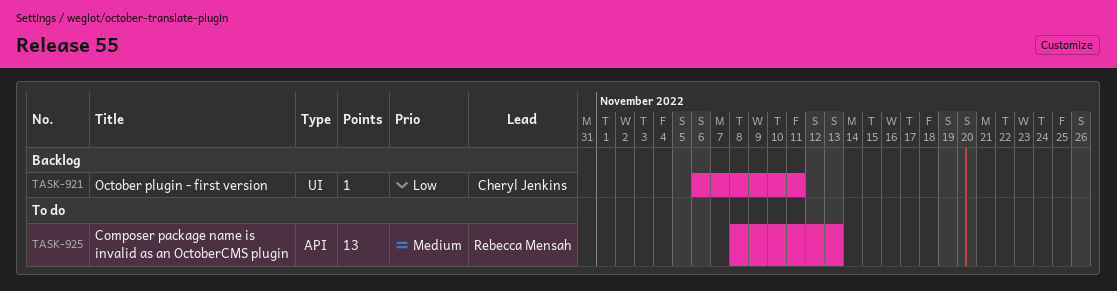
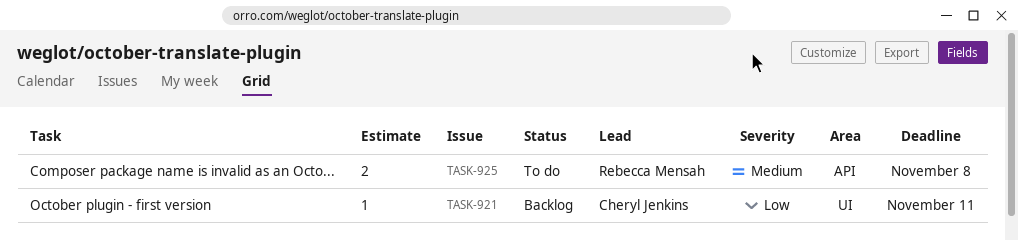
TASK-925, estimate: 13 -> 2
TASK-925, due: Nov 13 -> Nov 8

